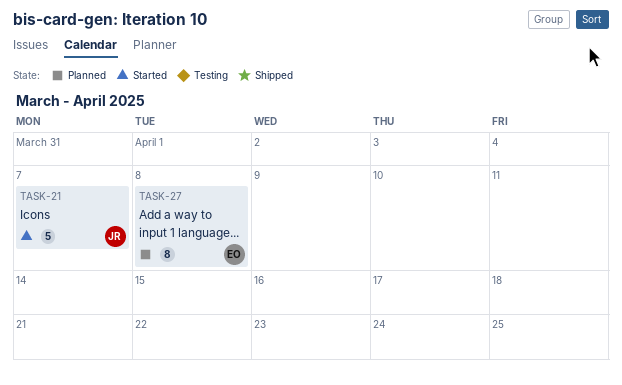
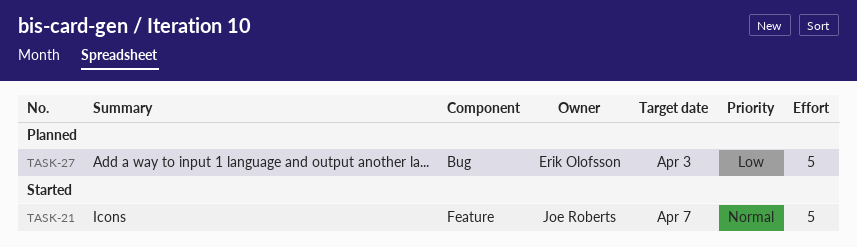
TASK-27, estimate: 8 -> 5
TASK-27, due: Apr 8 -> Apr 3

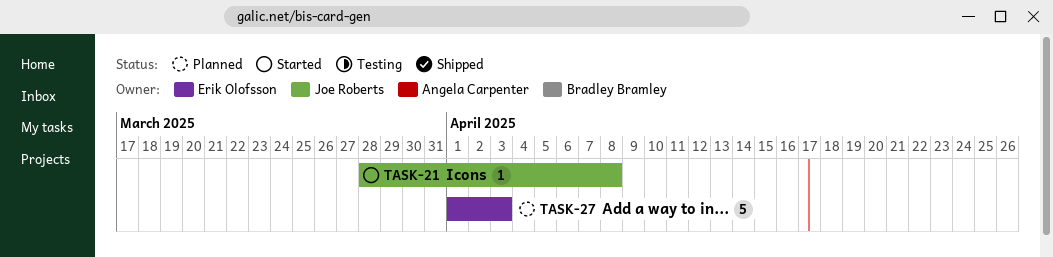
TASK-21, estimate: 5 -> 1
TASK-21, due: Apr 7 -> Apr 8

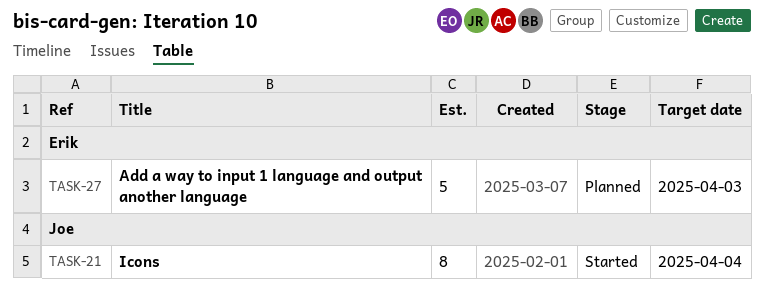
TASK-21, estimate: 1 -> 8
TASK-21, due: Apr 8 -> Apr 4

